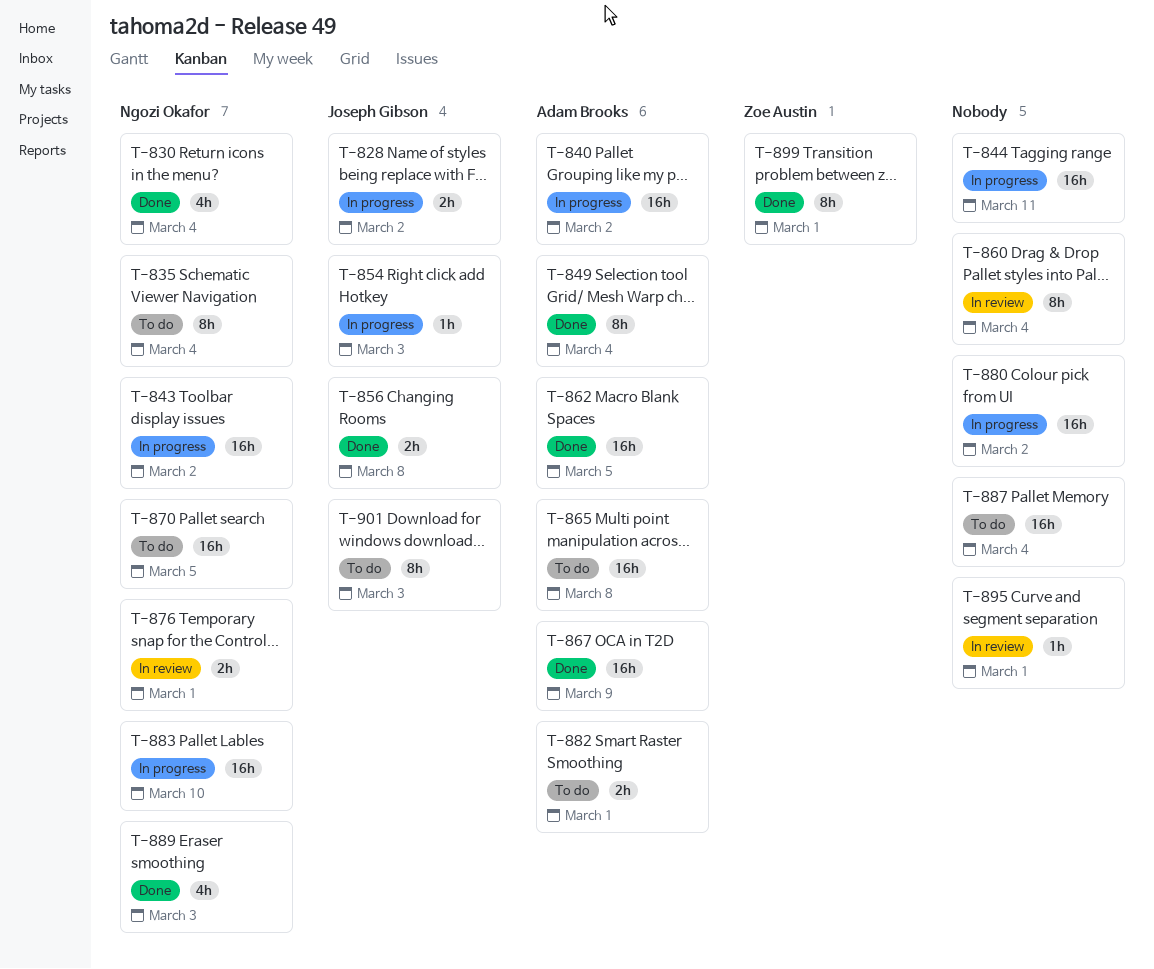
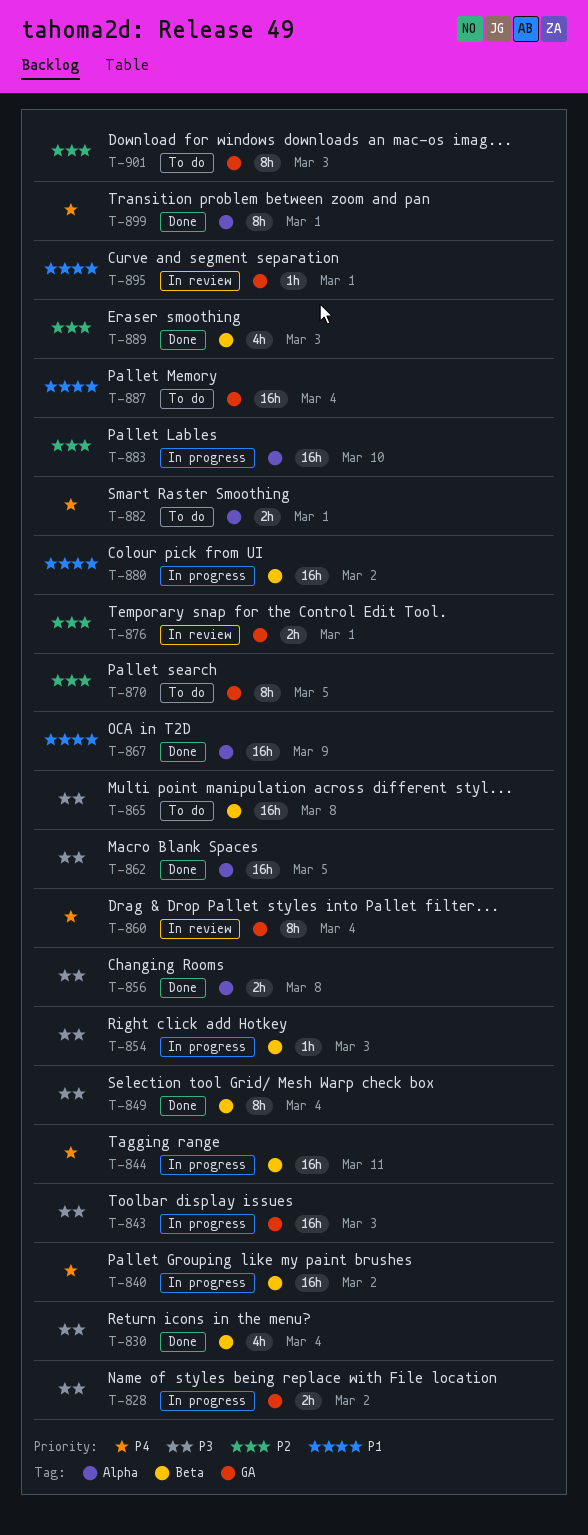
T-835: present -> none
T-843, due: Mar 2 -> Mar 3
T-870, estimate: 16h -> 8h

